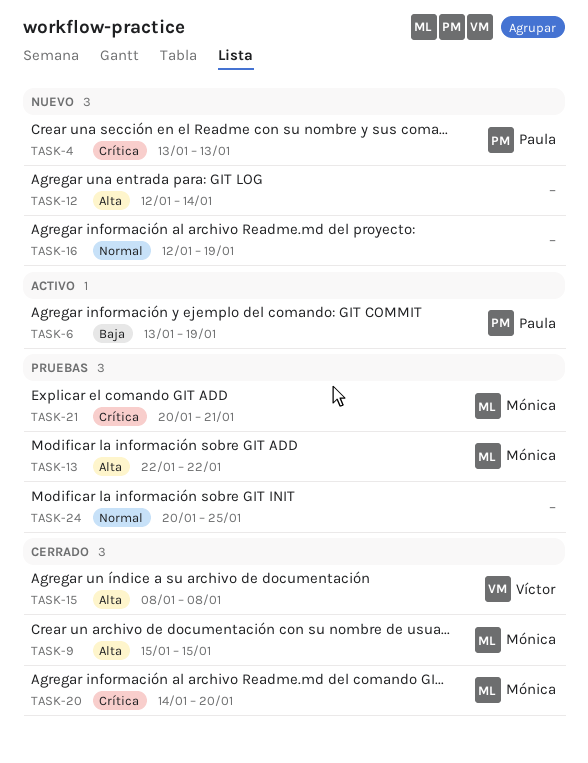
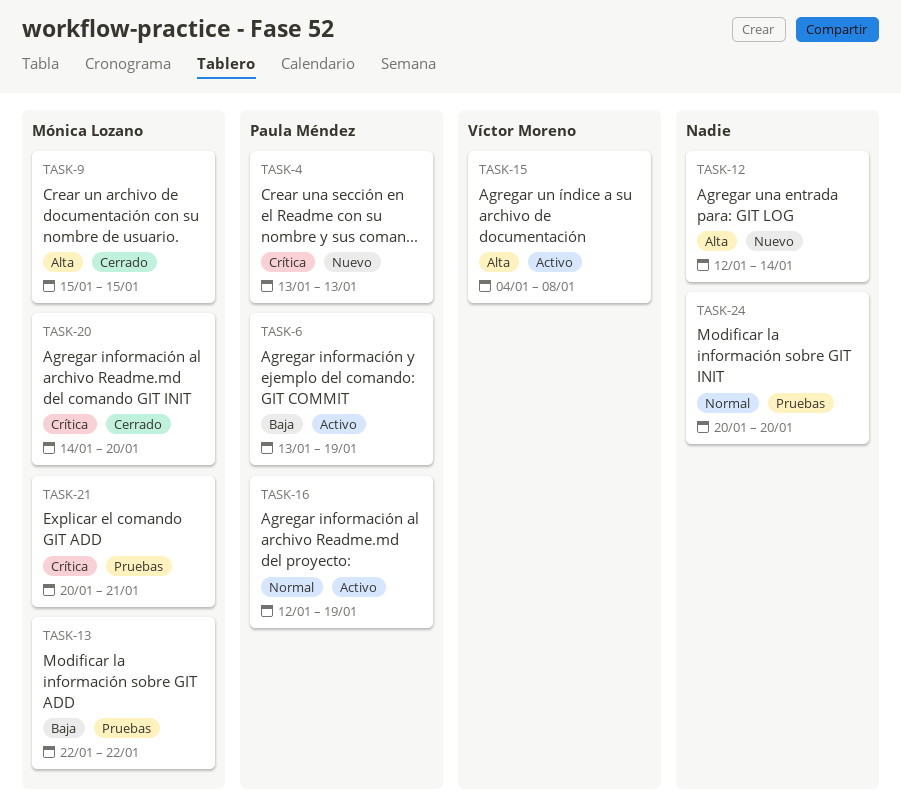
TASK-13, priority: Alta -> Baja
TASK-15, status: Cerrado -> Activo
TASK-15, start: Jan 8 -> Jan 4
TASK-16, status: Nuevo -> Activo
TASK-16, owner: none -> Paula Méndez
TASK-24, due: Jan 25 -> Jan 20

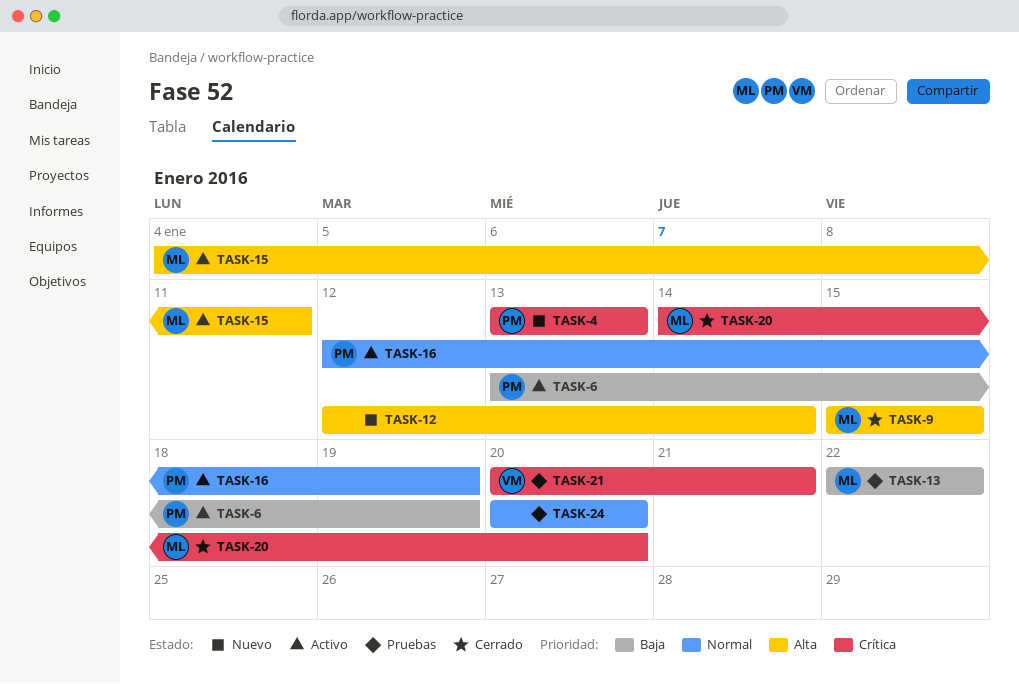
TASK-15, owner: Víctor Moreno -> Mónica Lozano
TASK-15, due: Jan 8 -> Jan 11
TASK-21, owner: Mónica Lozano -> Víctor Moreno

